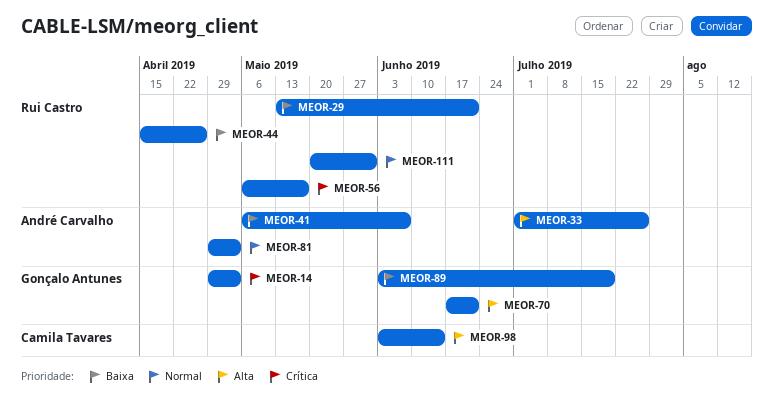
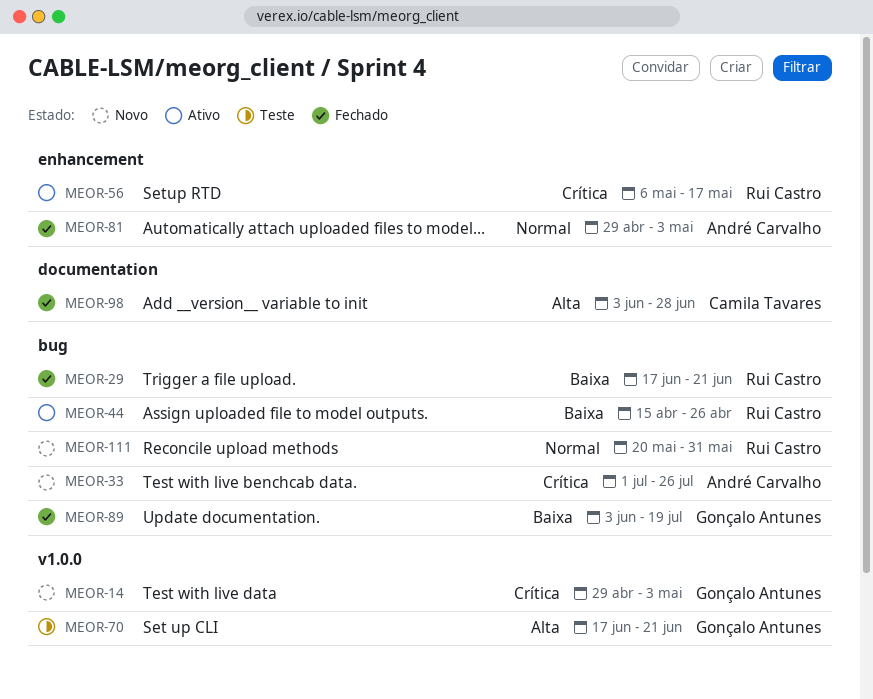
MEOR-29, start: May 13 -> Jun 17
MEOR-33, priority: Alta -> Crítica
MEOR-41: present -> none
MEOR-98, due: Jun 14 -> Jun 28

